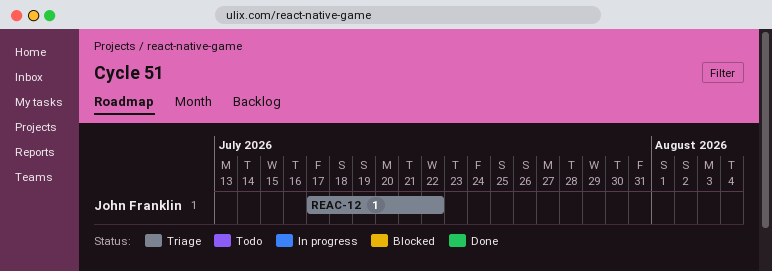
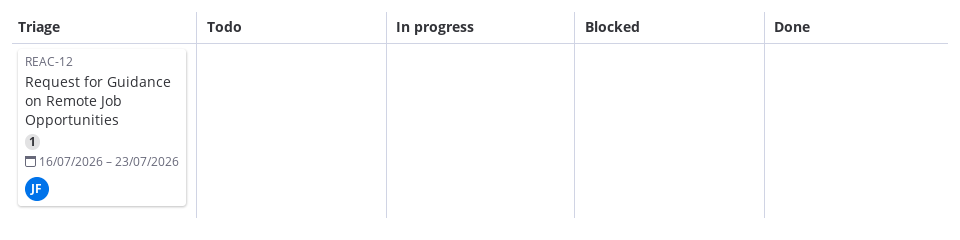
REAC-12, start: Jul 17 -> Jul 16
REAC-12, due: Jul 22 -> Jul 23

